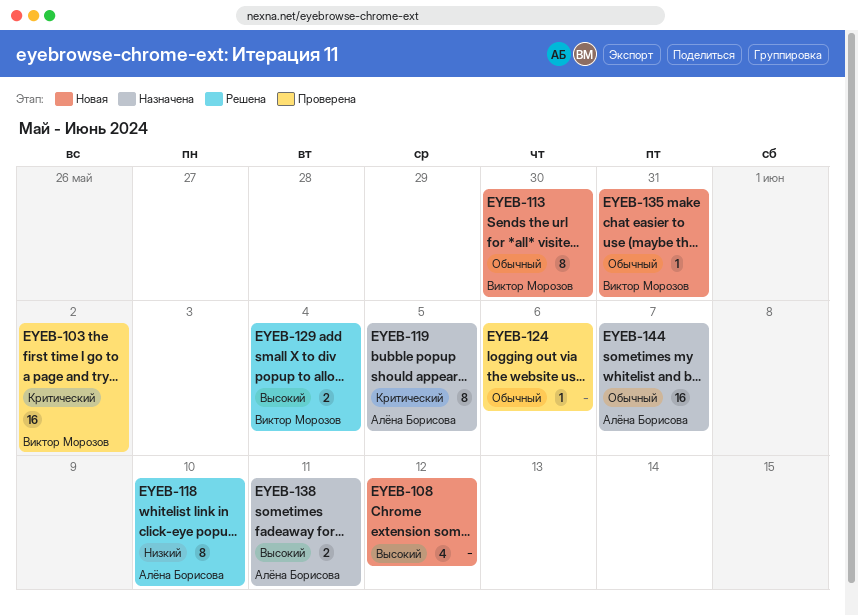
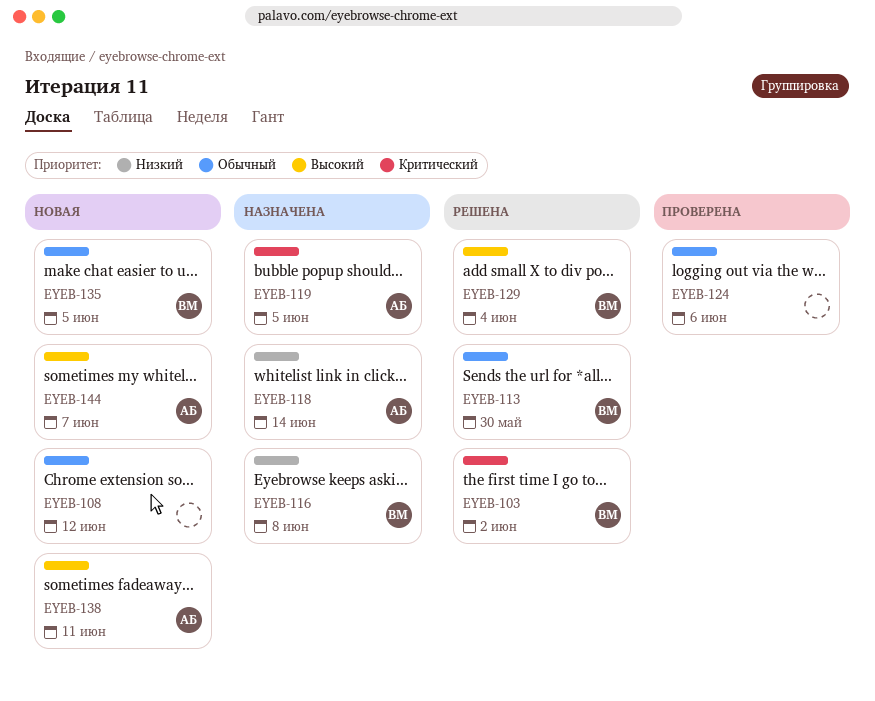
EYEB-103, status: Проверена -> Решена
EYEB-108, priority: Высокий -> Обычный
EYEB-113, status: Новая -> Решена
EYEB-116: none -> present
EYEB-118, status: Решена -> Назначена
EYEB-118, due: Jun 10 -> Jun 14
EYEB-135, due: May 31 -> Jun 5
EYEB-138, status: Назначена -> Новая
EYEB-144, status: Назначена -> Новая
EYEB-144, priority: Обычный -> Высокий

